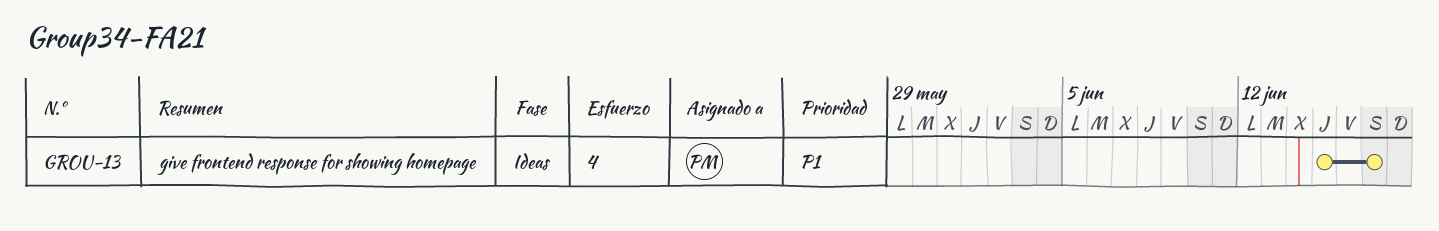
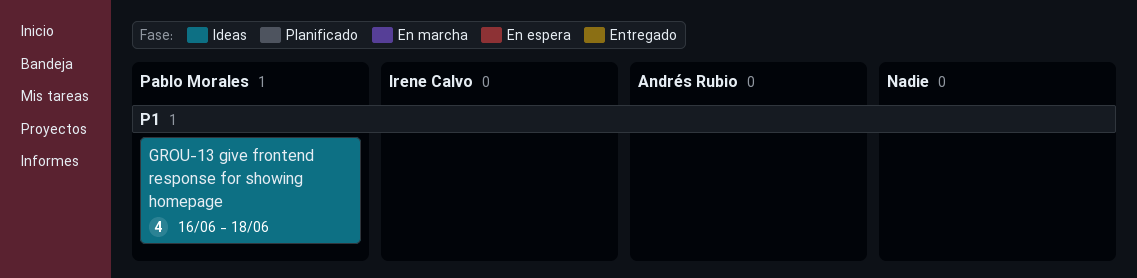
GROU-13, start: Jun 15 -> Jun 16
GROU-13, due: Jun 17 -> Jun 18

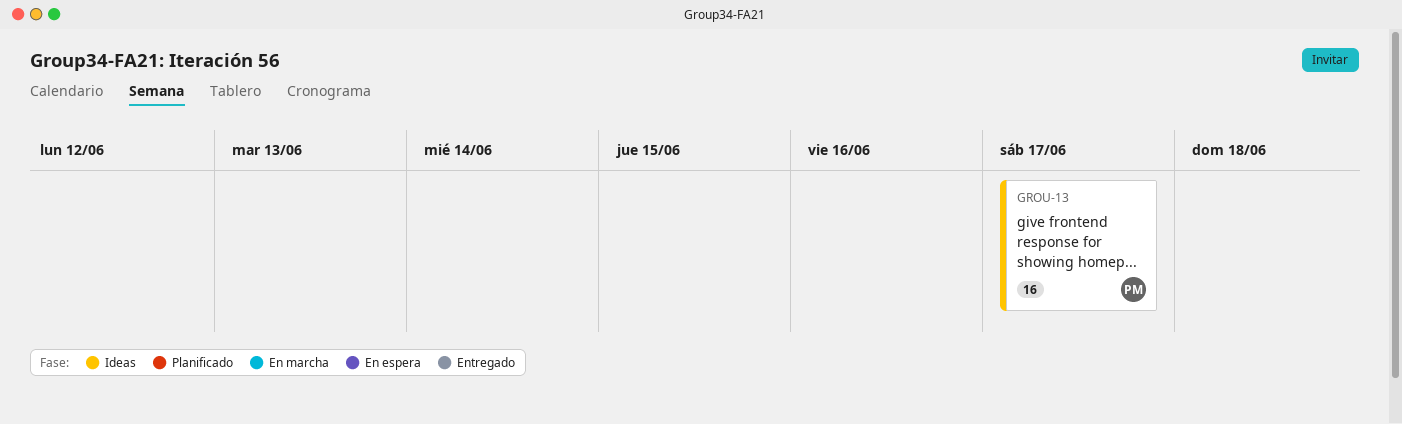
GROU-13, estimate: 4 -> 16
GROU-13, due: Jun 18 -> Jun 17

